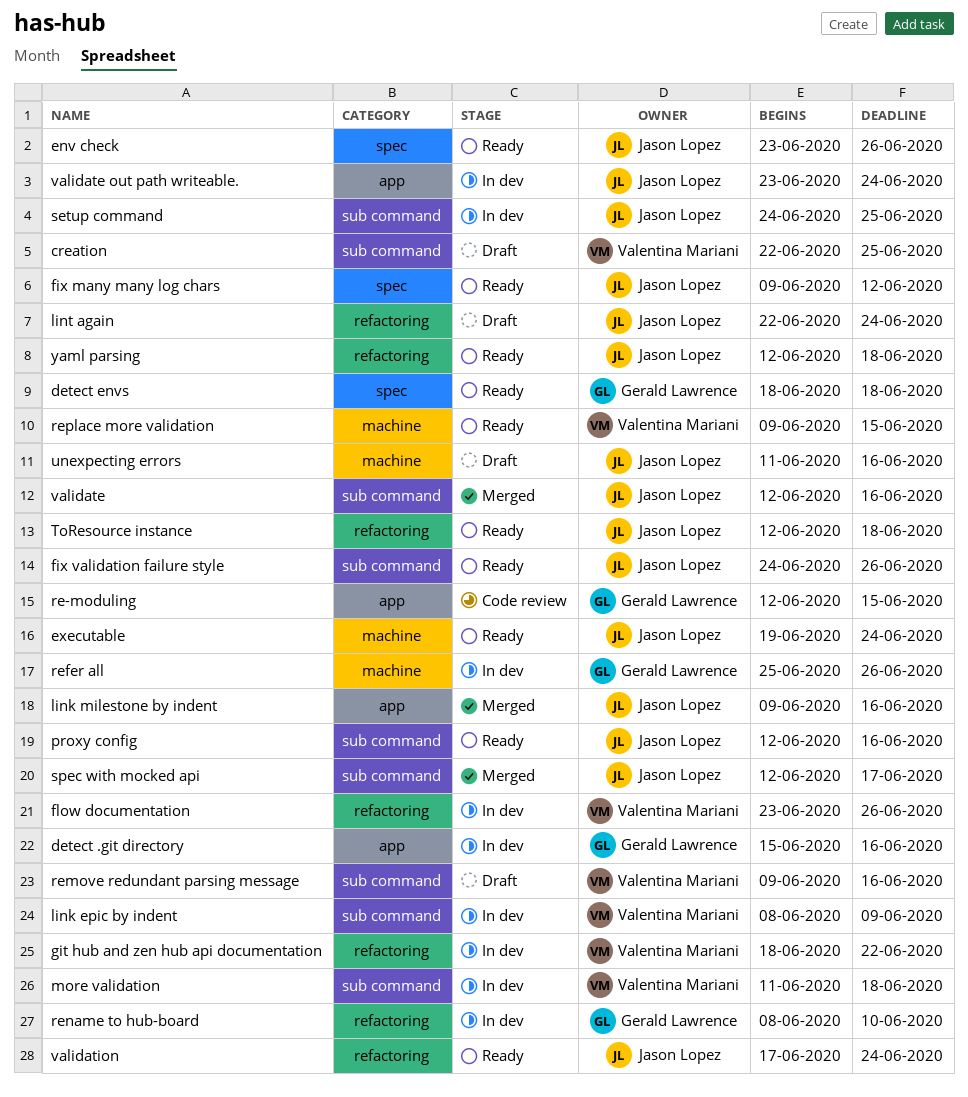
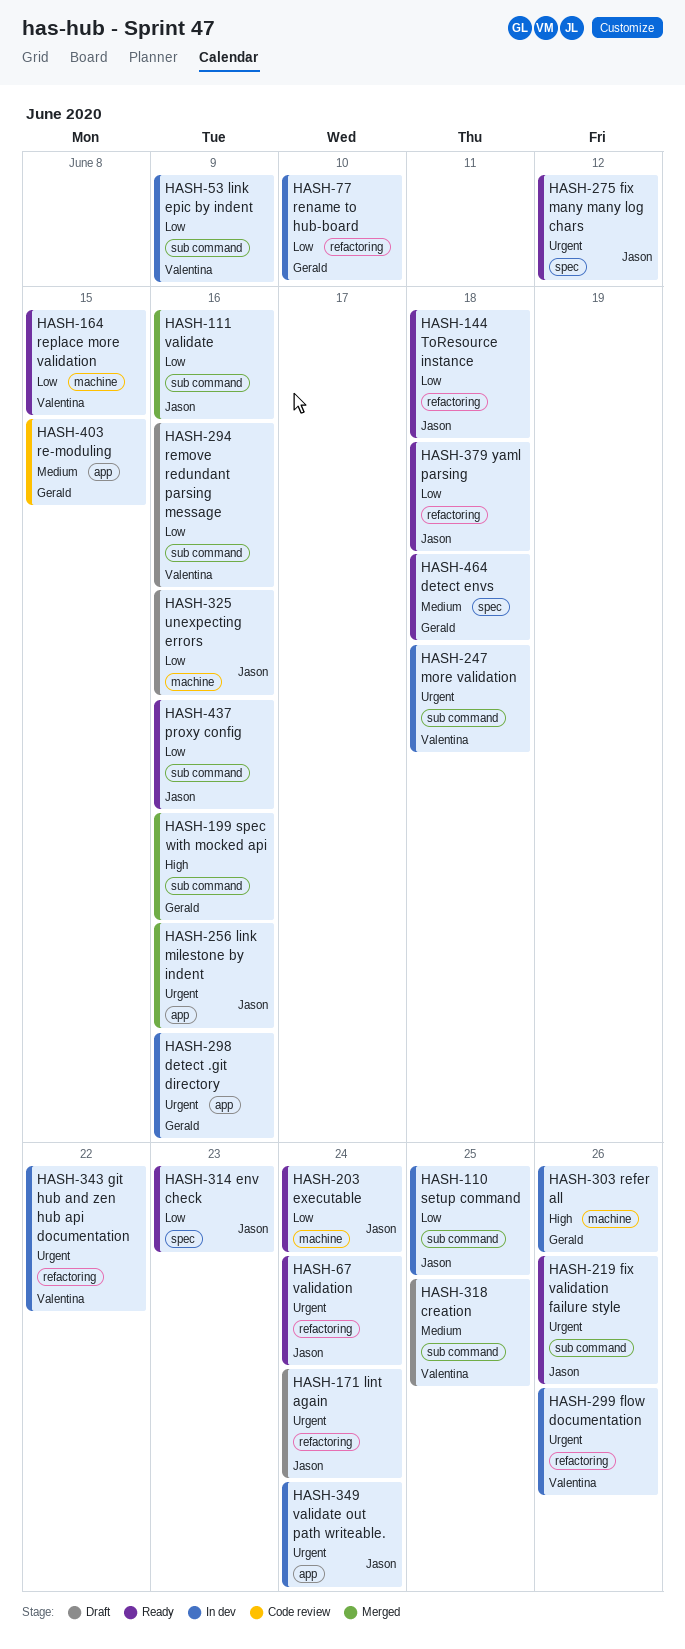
env check, due: Jun 26 -> Jun 23
spec with mocked api, owner: Jason Lopez -> Gerald Lawrence
spec with mocked api, due: Jun 17 -> Jun 16

